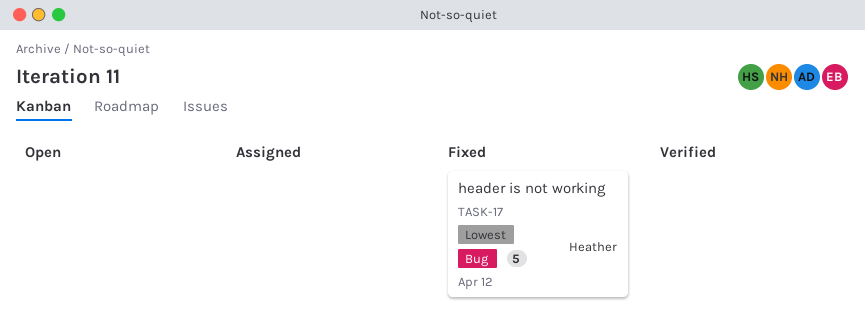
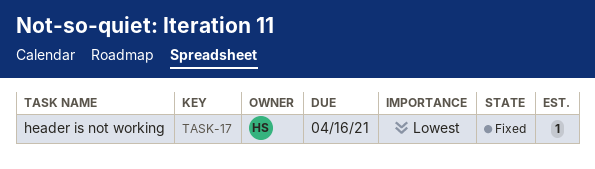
TASK-17, estimate: 5 -> 1
TASK-17, due: Apr 12 -> Apr 16

